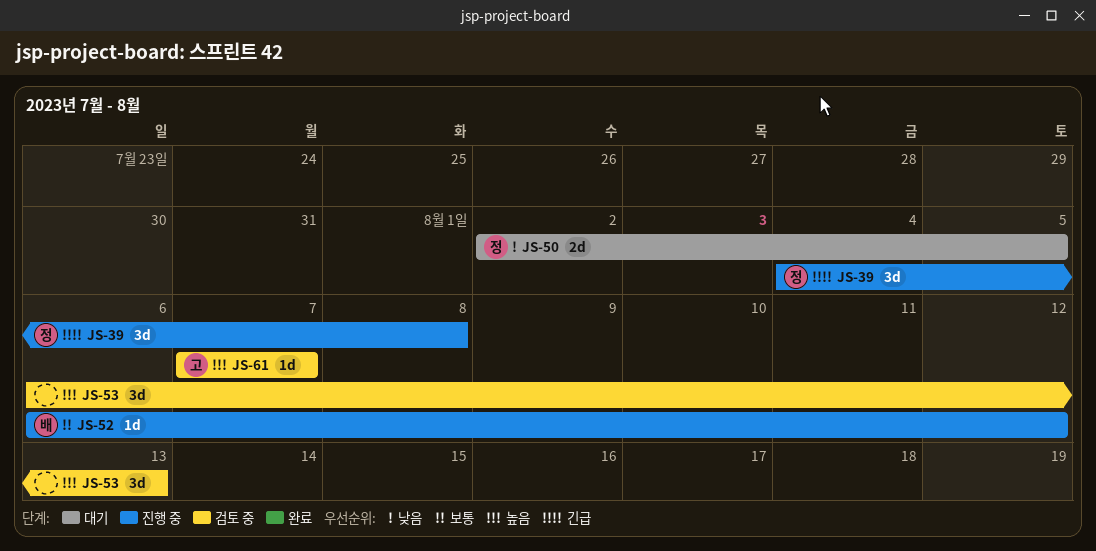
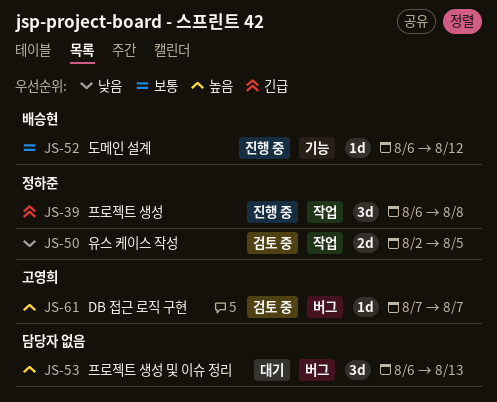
JS-39, start: Aug 4 -> Aug 6
JS-50, status: 대기 -> 검토 중
JS-53, status: 검토 중 -> 대기

